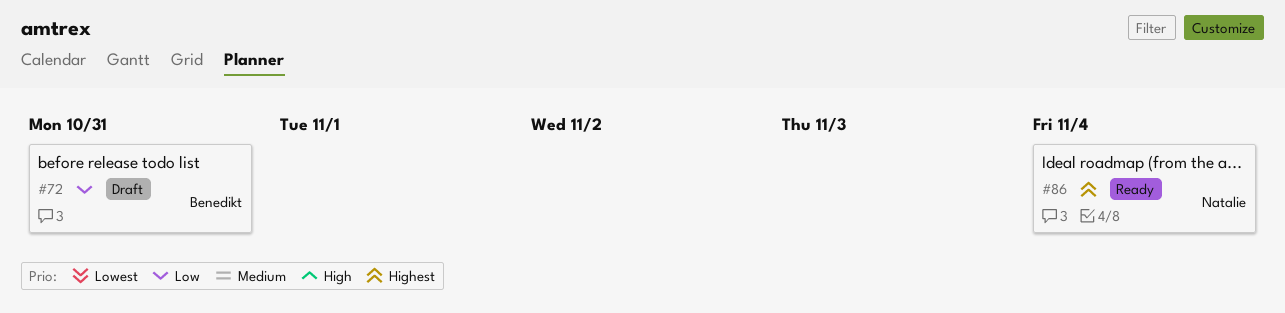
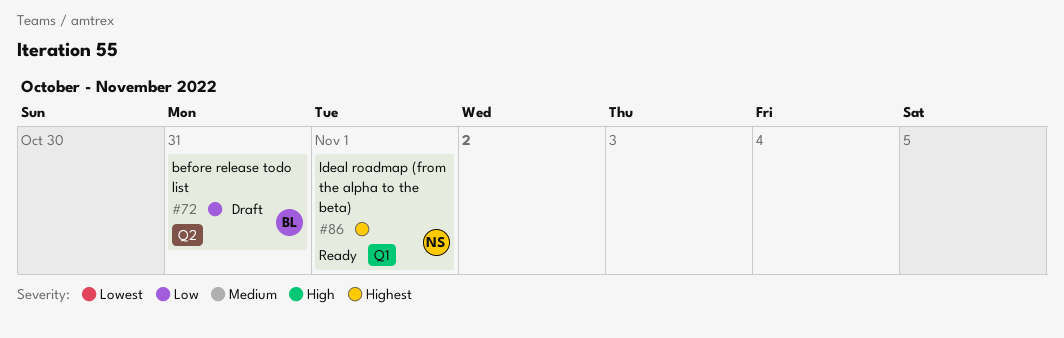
#86, due: Nov 4 -> Nov 1

